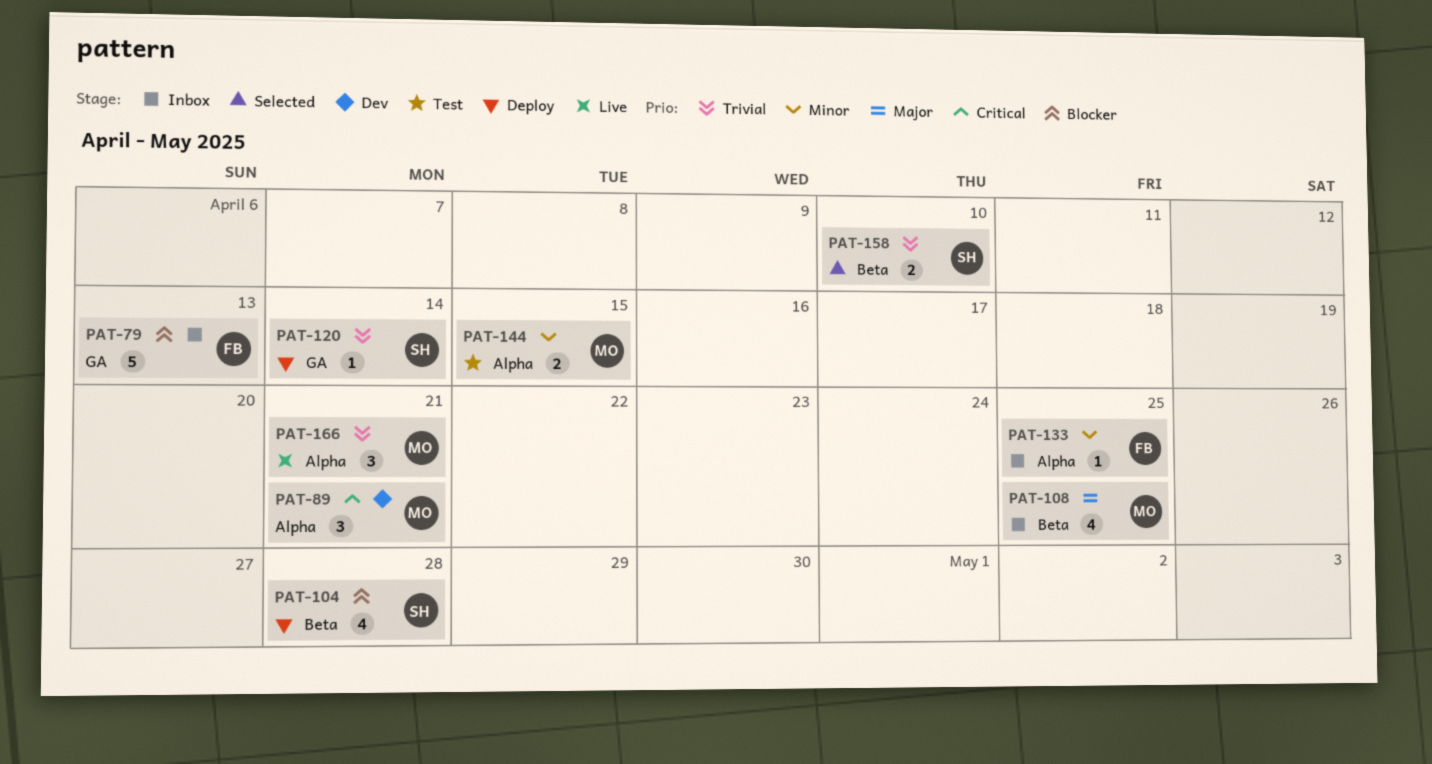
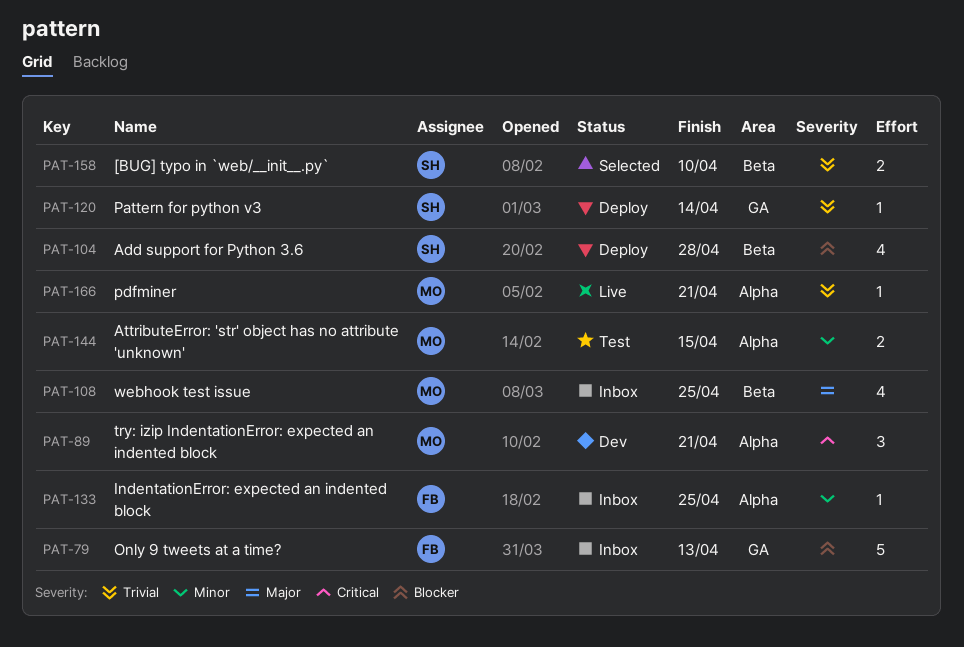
PAT-166, estimate: 3 -> 1

